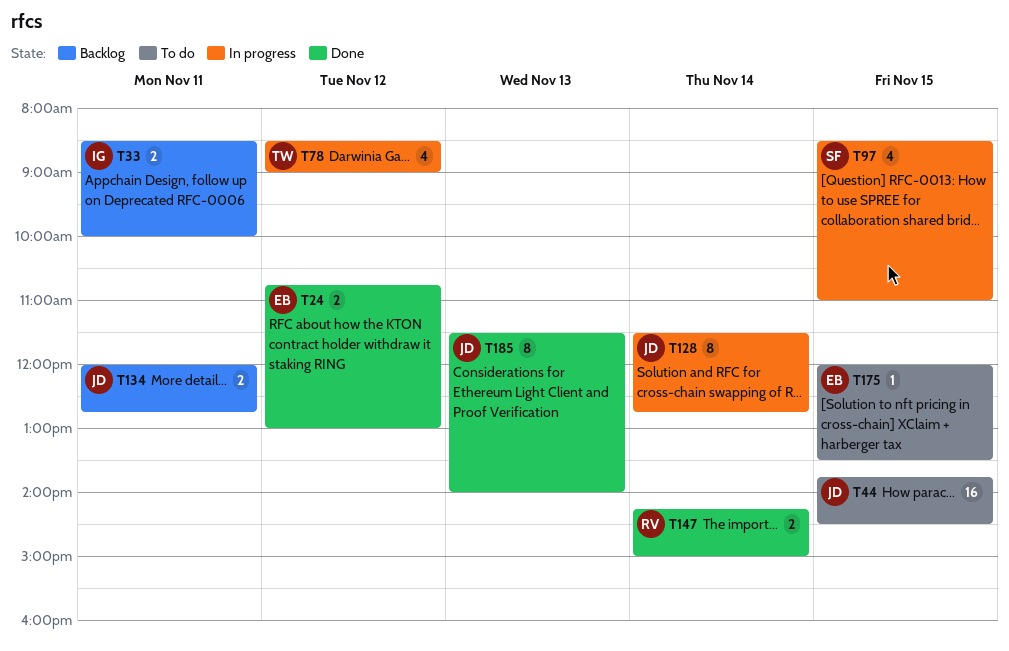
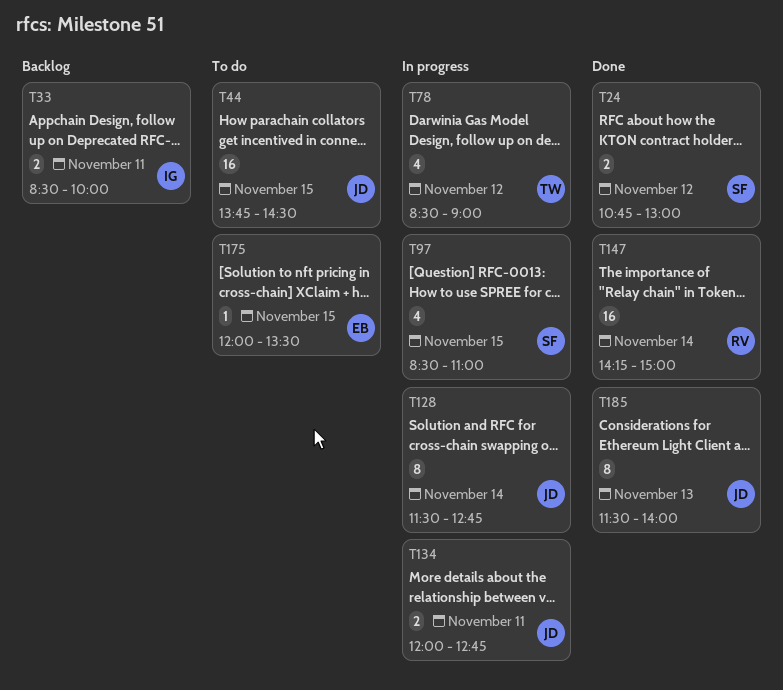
T24, owner: EB -> SF
T134, status: Backlog -> In progress
T147, estimate: 2 -> 16

